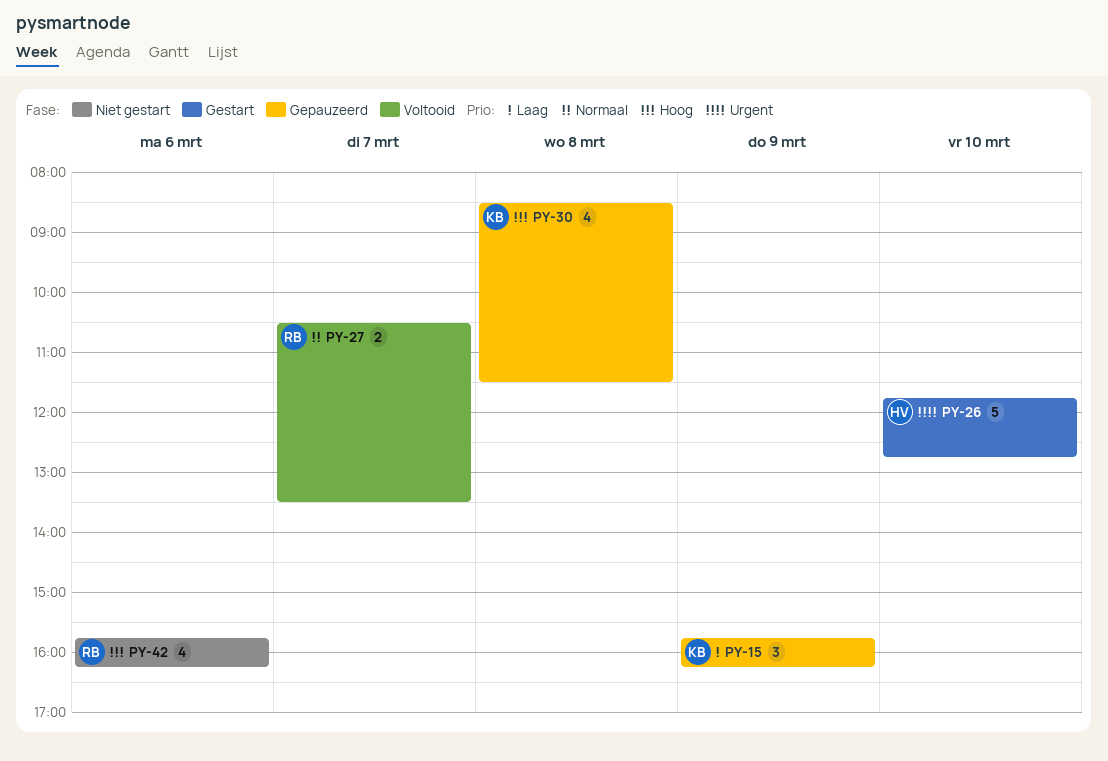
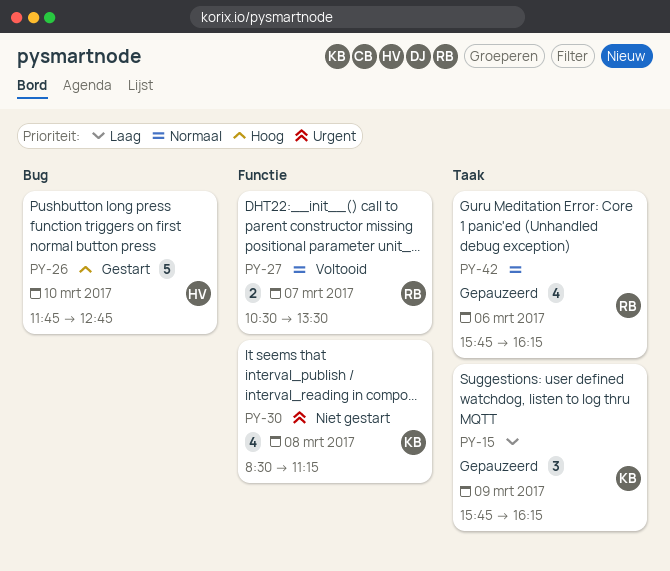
PY-26, priority: Urgent -> Hoog
PY-30, status: Gepauzeerd -> Niet gestart
PY-30, priority: Hoog -> Urgent
PY-30, ends: 11:30 -> 11:15
PY-42, status: Niet gestart -> Gepauzeerd
PY-42, priority: Hoog -> Normaal

